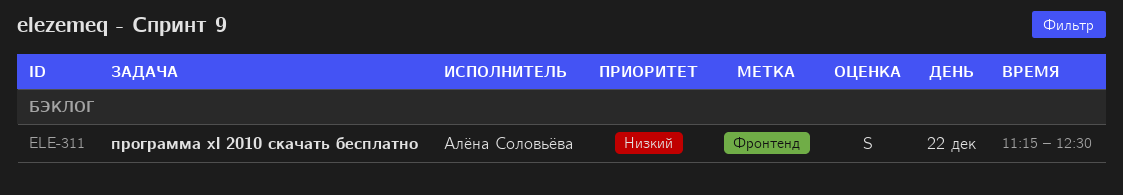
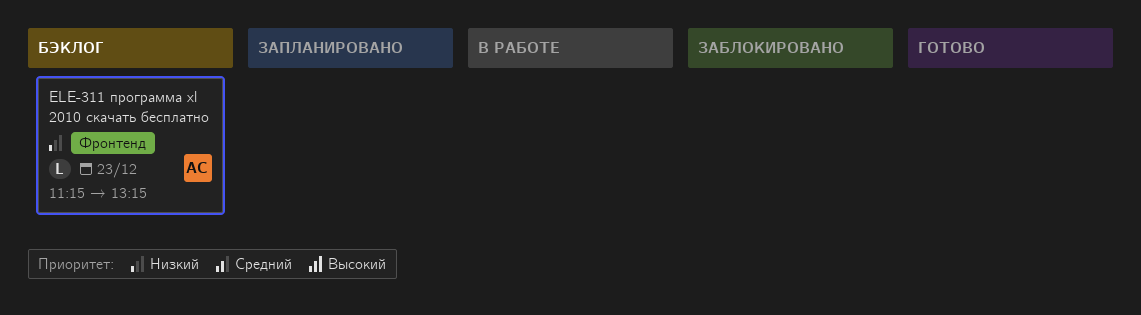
ELE-311, estimate: S -> L
ELE-311, day: Dec 22 -> Dec 23
ELE-311, ends: 12:30 -> 13:15

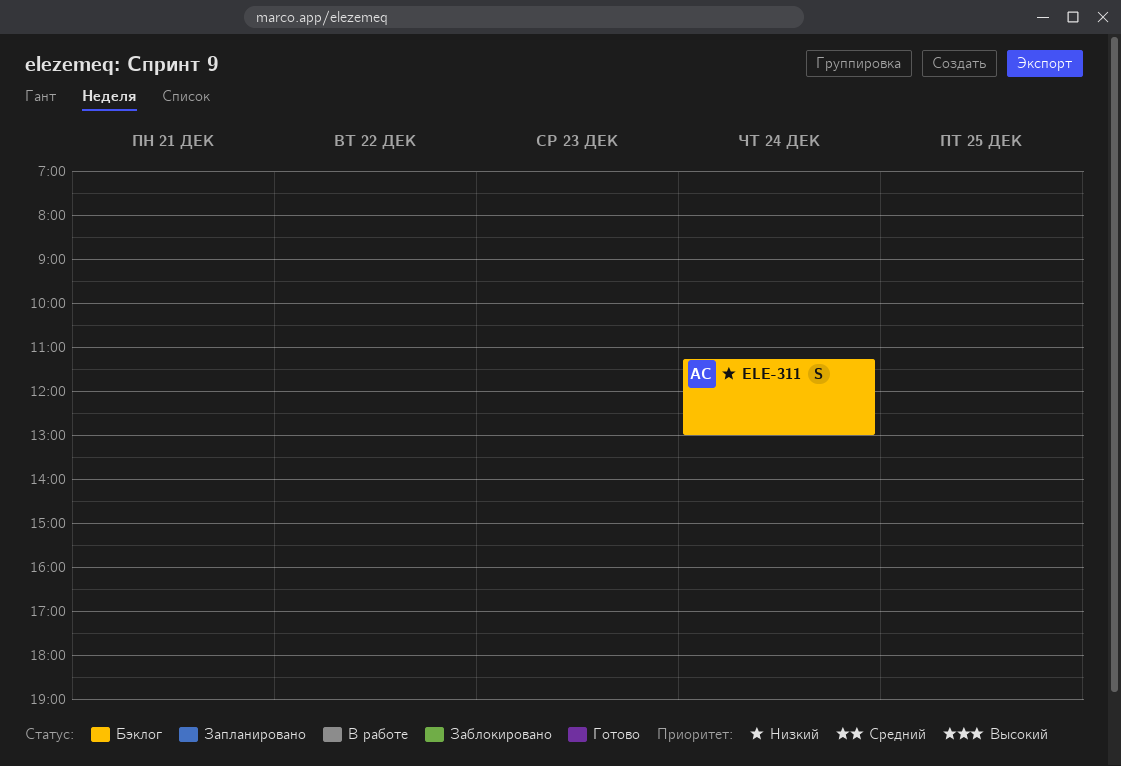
ELE-311, estimate: L -> S
ELE-311, day: Dec 23 -> Dec 24
ELE-311, ends: 13:15 -> 13:00

